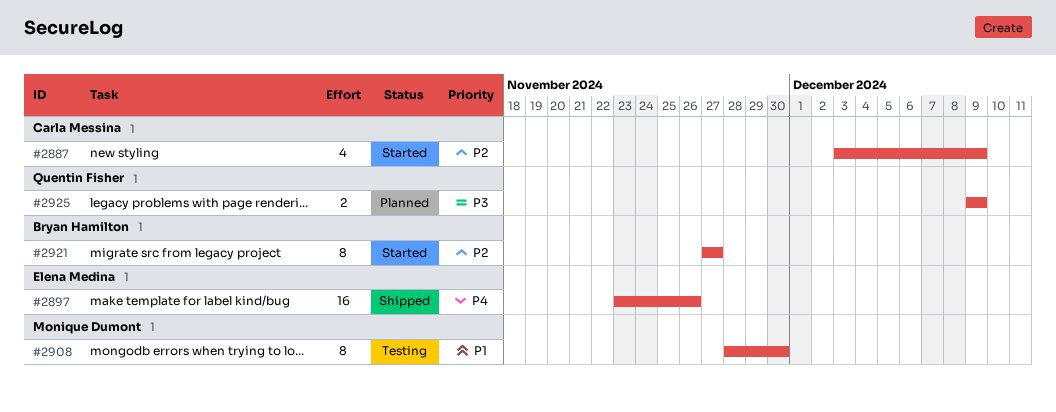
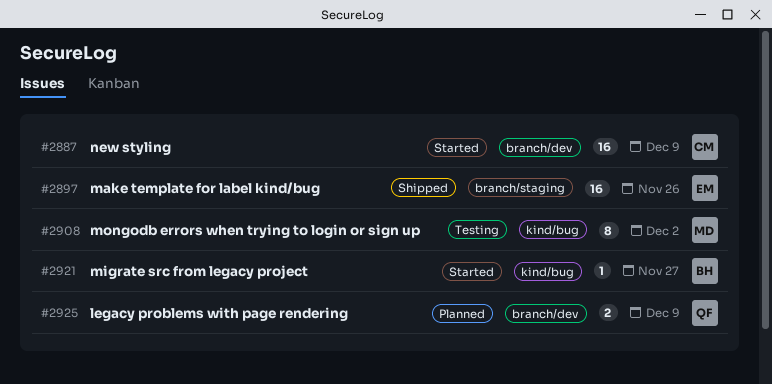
#2887, estimate: 4 -> 16
#2908, due: Nov 30 -> Dec 2
#2921, estimate: 8 -> 1

